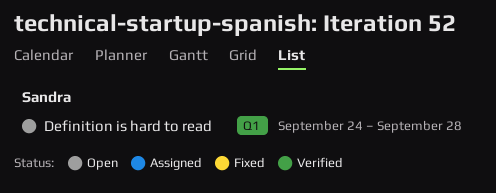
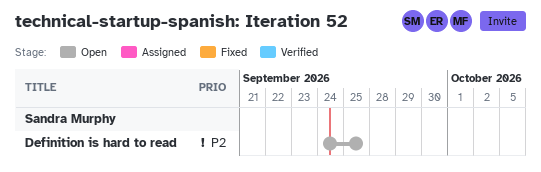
Definition is hard to read, due: Sep 28 -> Sep 25

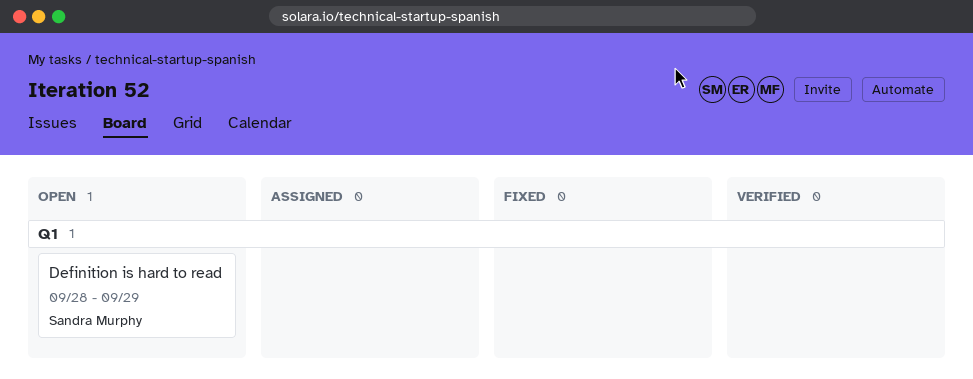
Definition is hard to read, start: Sep 24 -> Sep 28
Definition is hard to read, due: Sep 25 -> Sep 29

